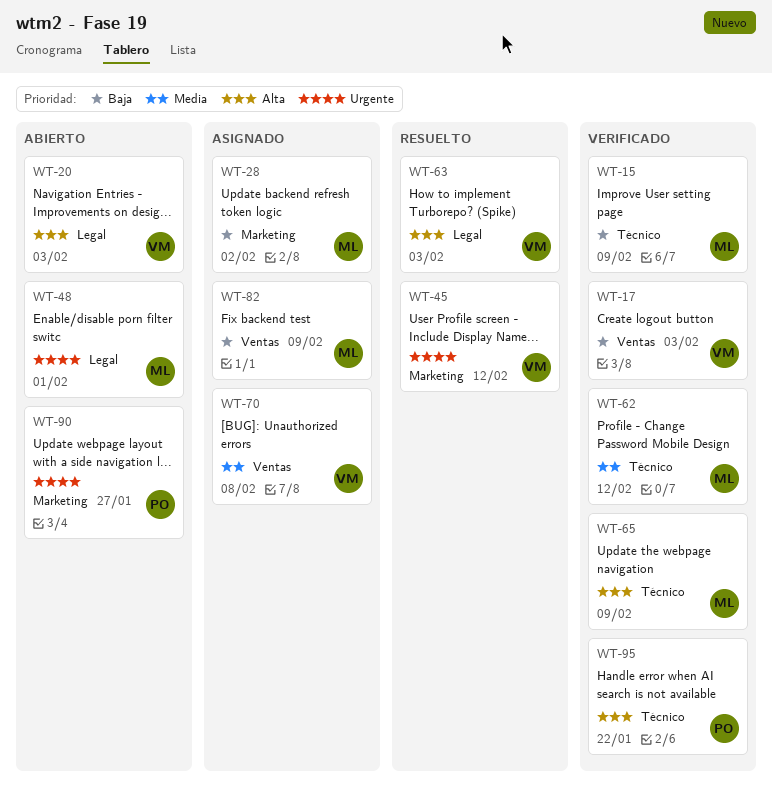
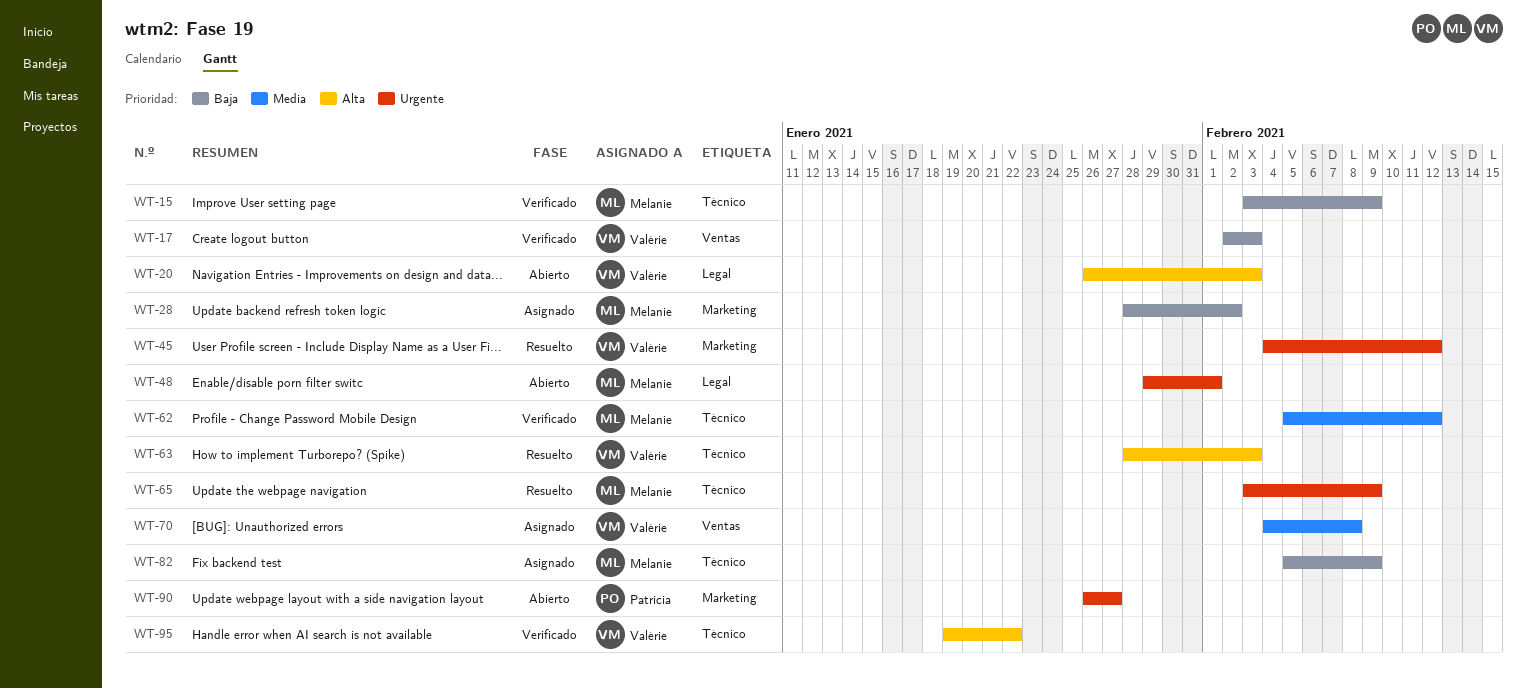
WT-63, label: Legal -> Técnico
WT-65, status: Verificado -> Resuelto
WT-65, priority: Alta -> Urgente
WT-82, label: Ventas -> Técnico
WT-95, owner: Patricia -> Valérie

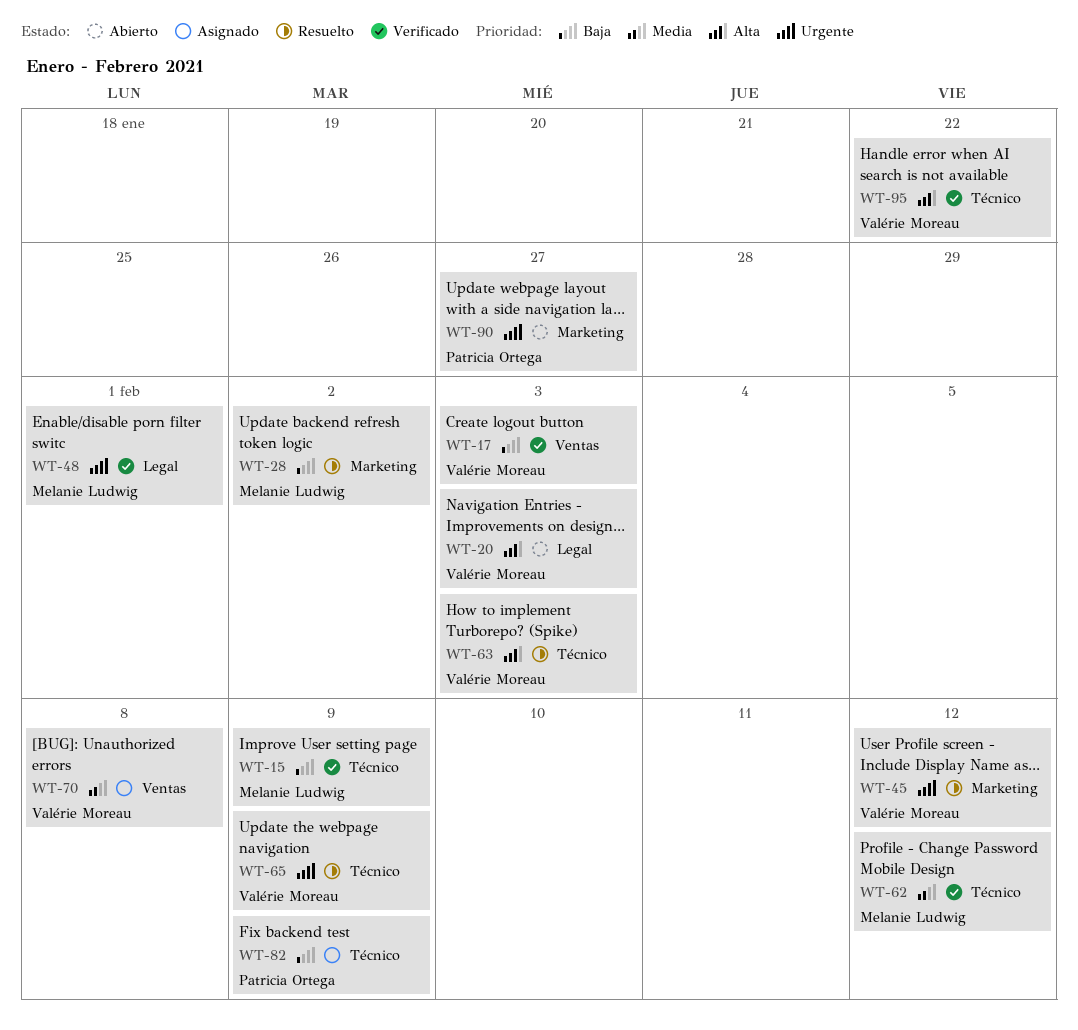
WT-28, status: Asignado -> Resuelto
WT-48, status: Abierto -> Verificado
WT-65, owner: Melanie Ludwig -> Valérie Moreau
WT-82, owner: Melanie Ludwig -> Patricia Ortega

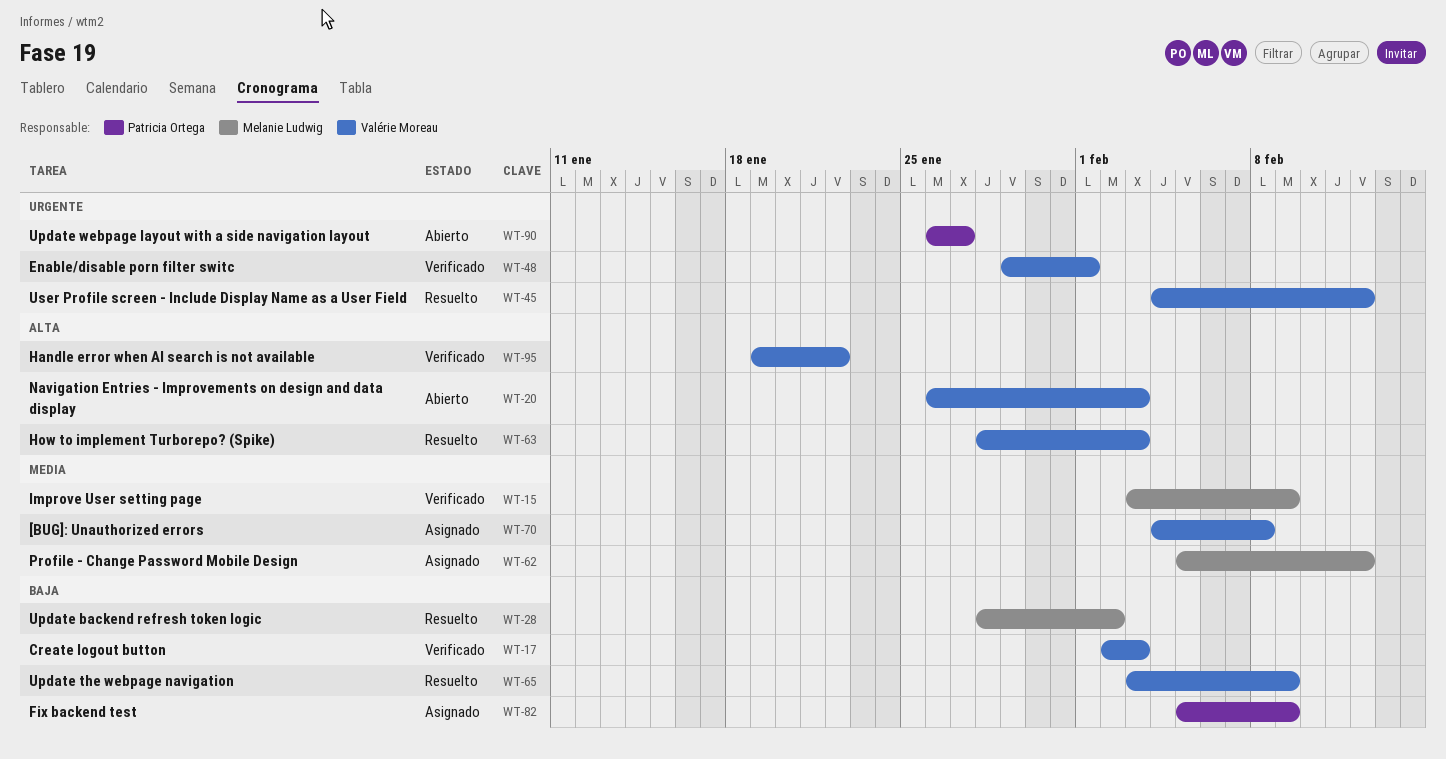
WT-15, priority: Baja -> Media
WT-48, owner: Melanie Ludwig -> Valérie Moreau
WT-62, status: Verificado -> Asignado
WT-65, priority: Urgente -> Baja

